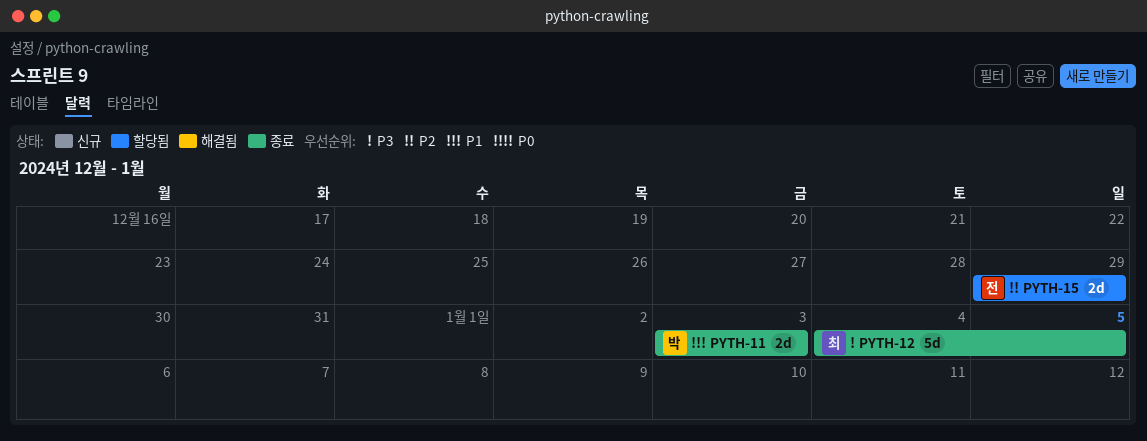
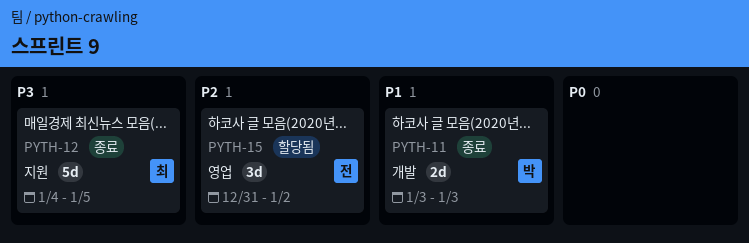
PYTH-15, estimate: 2d -> 3d
PYTH-15, start: Dec 29 -> Dec 31
PYTH-15, due: Dec 29 -> Jan 2

